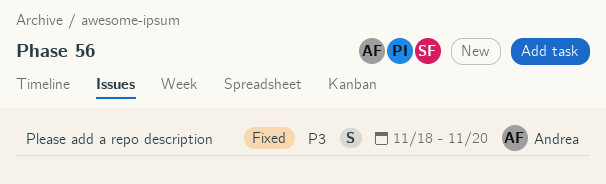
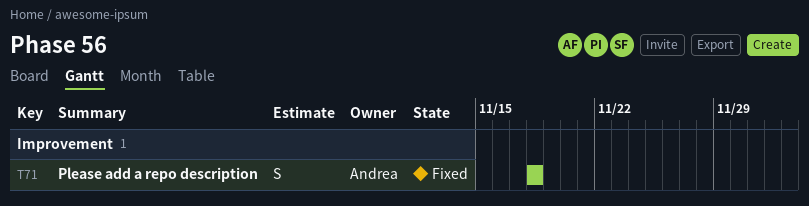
Please add a repo description, due: Nov 20 -> Nov 18

